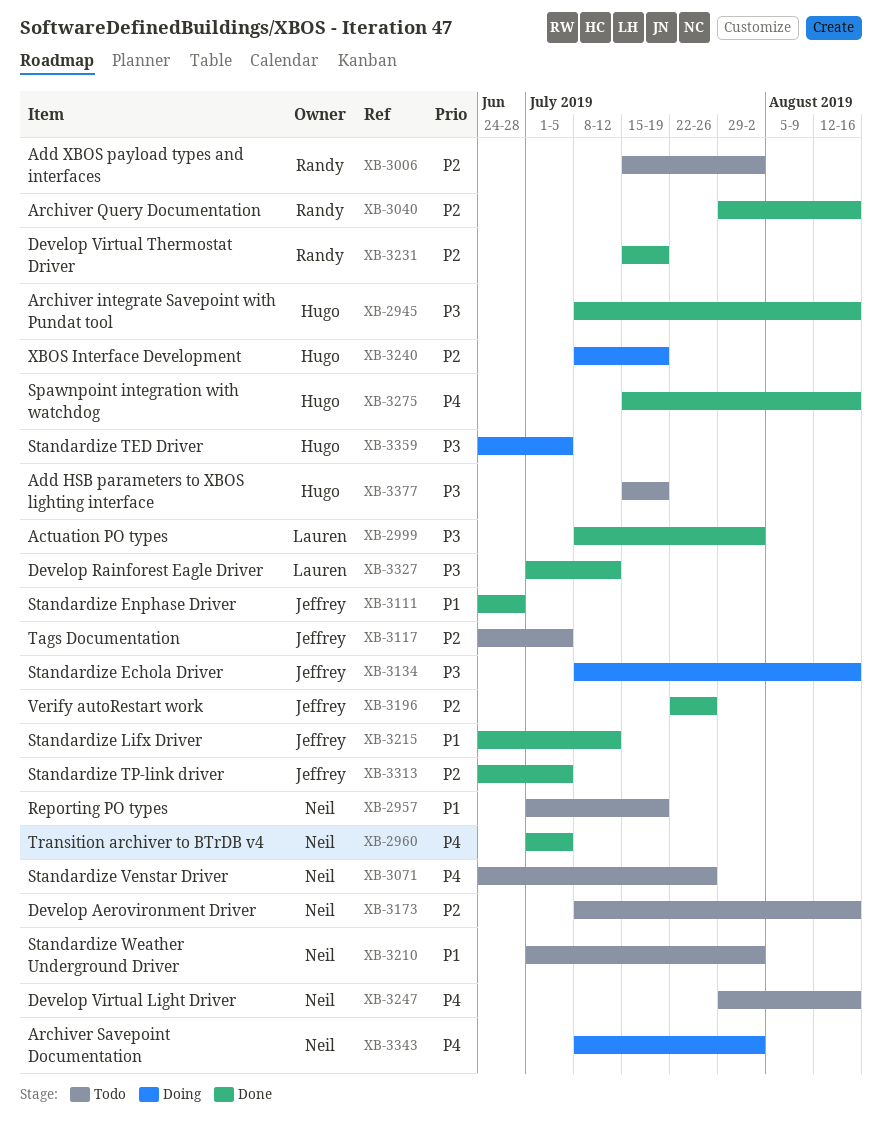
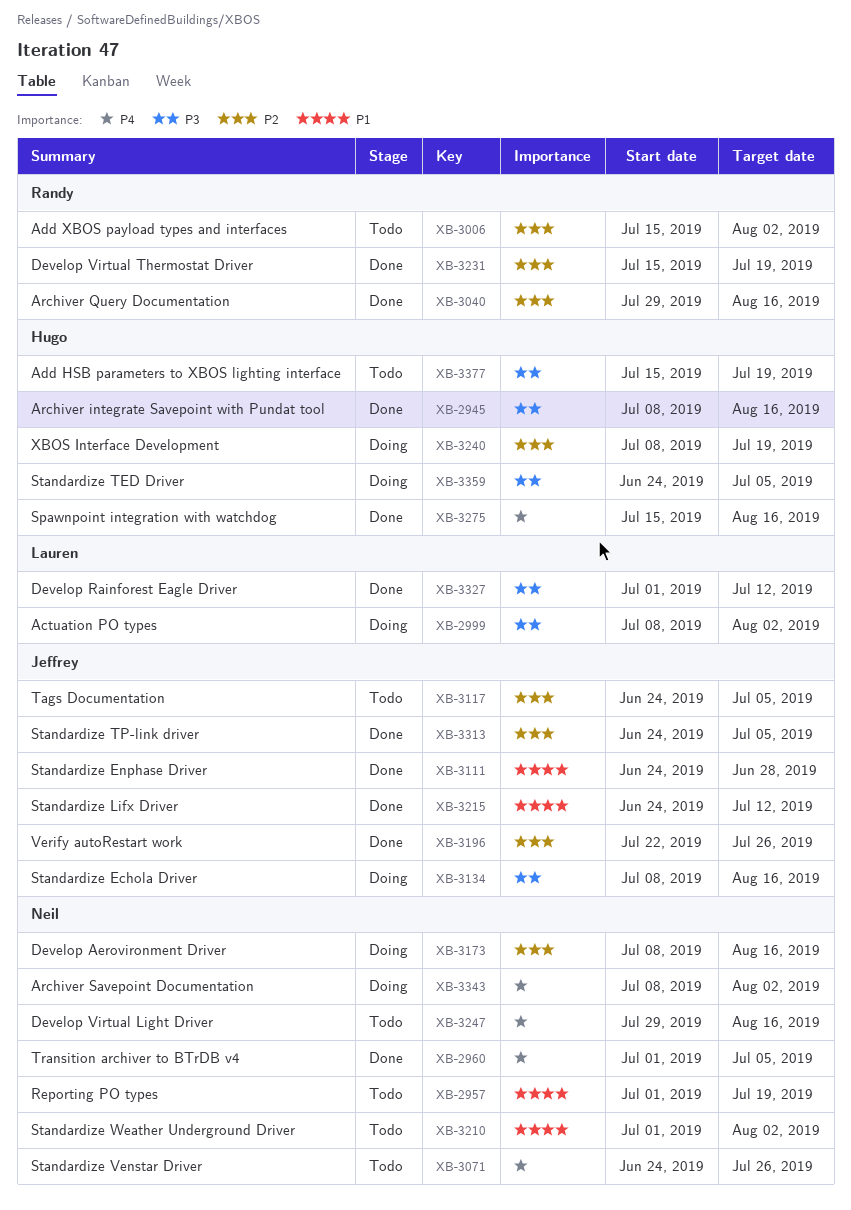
XB-2999, status: Done -> Doing
XB-3173, status: Todo -> Doing

